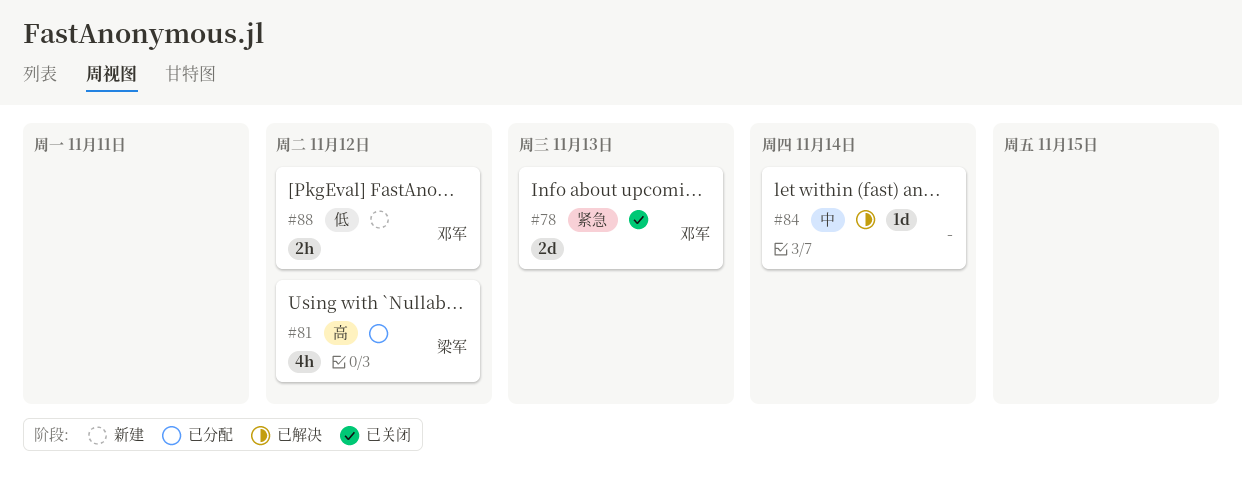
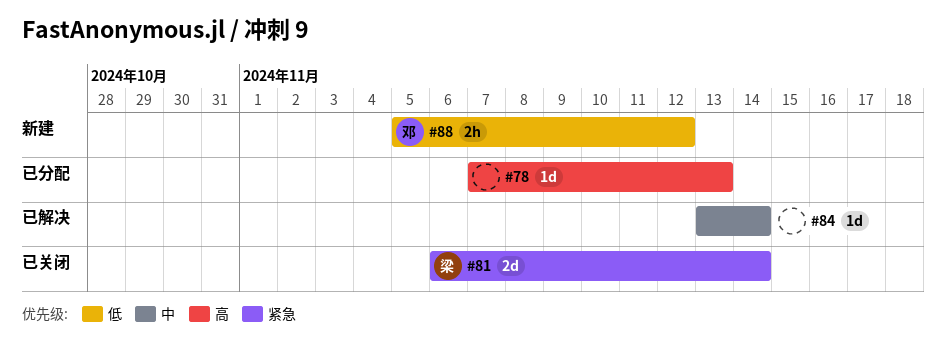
#78, status: 已关闭 -> 已分配
#78, owner: 邓军 -> none
#78, priority: 紧急 -> 高
#78, estimate: 2d -> 1d
#81, status: 已分配 -> 已关闭
#81, priority: 高 -> 紧急
#81, estimate: 4h -> 2d
#81, due: Nov 12 -> Nov 14

